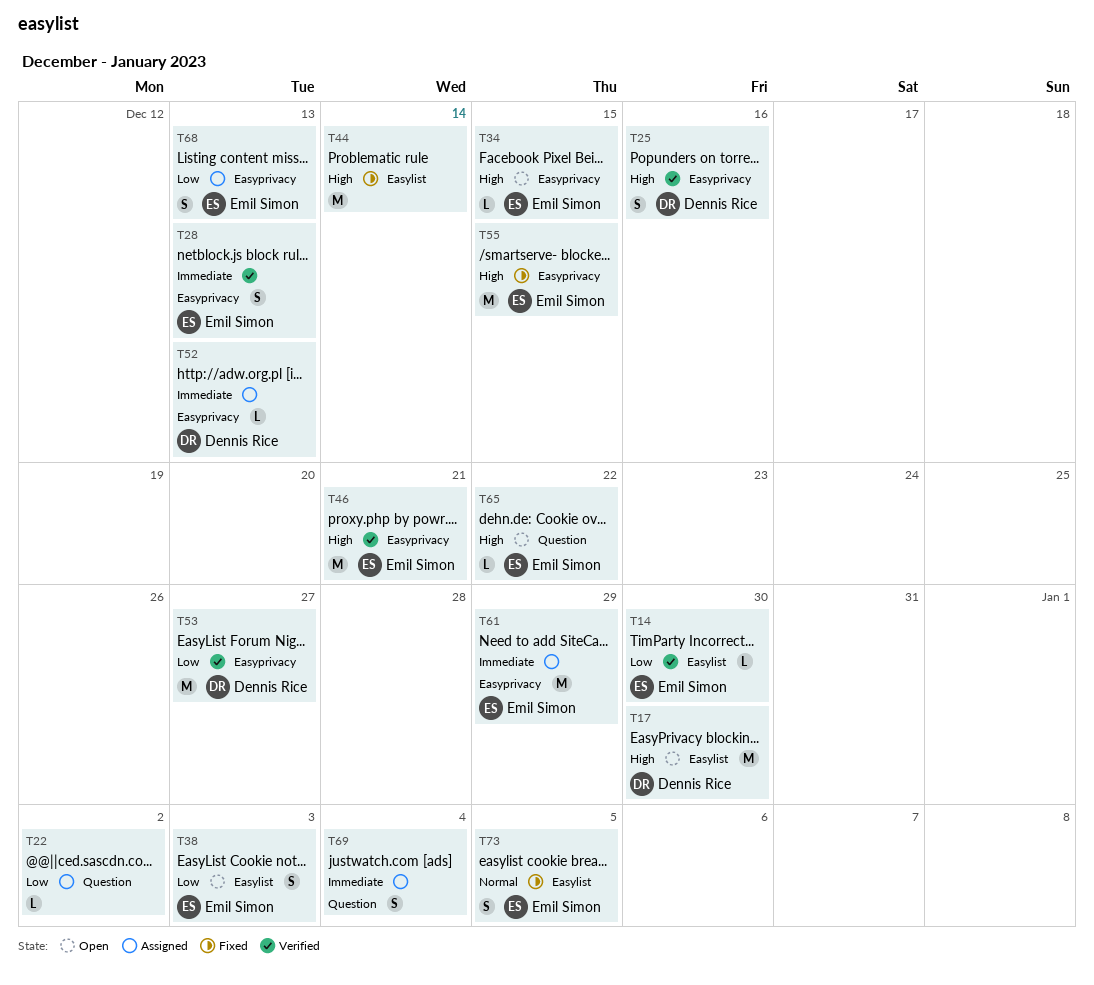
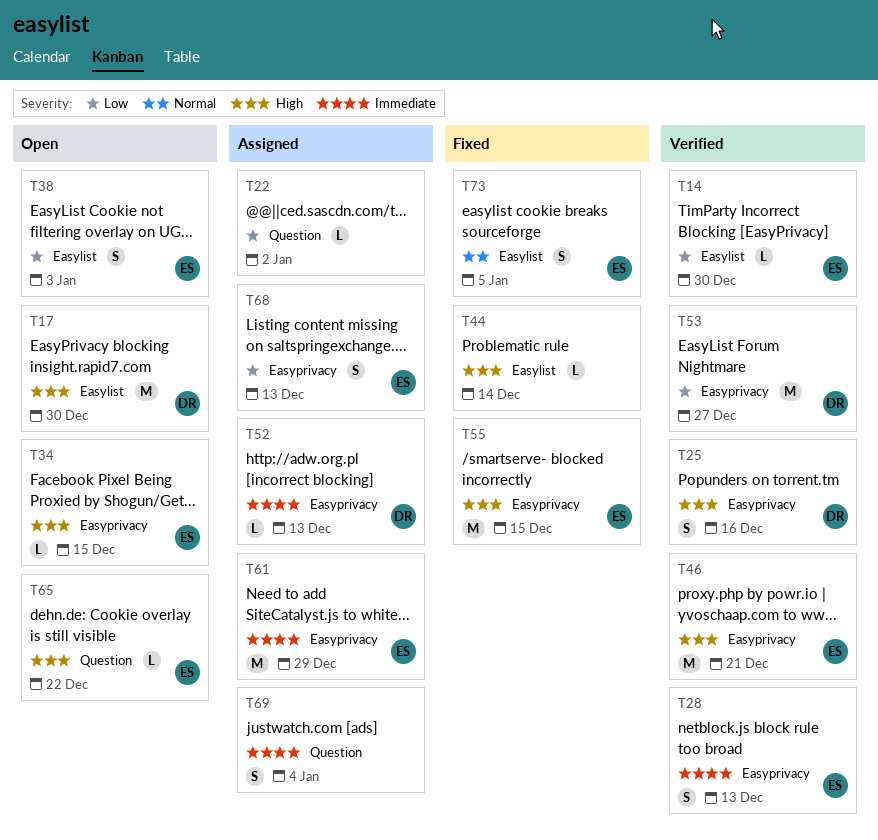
T44, estimate: M -> L

